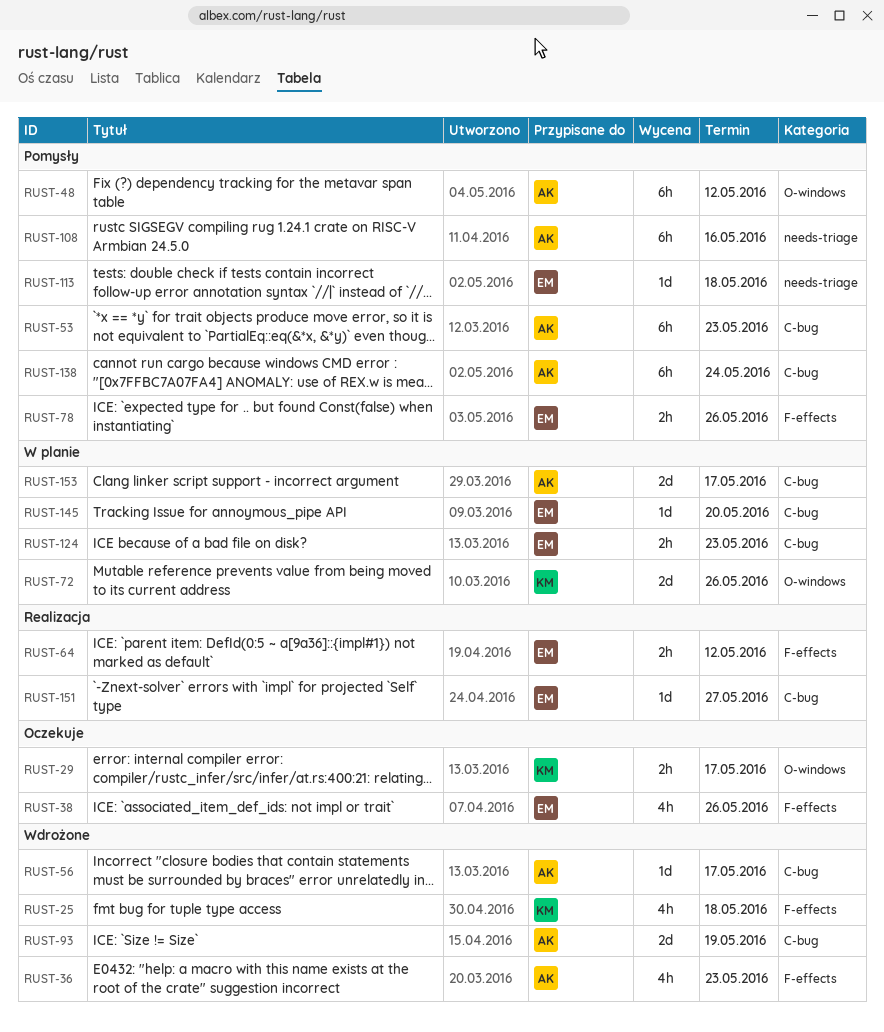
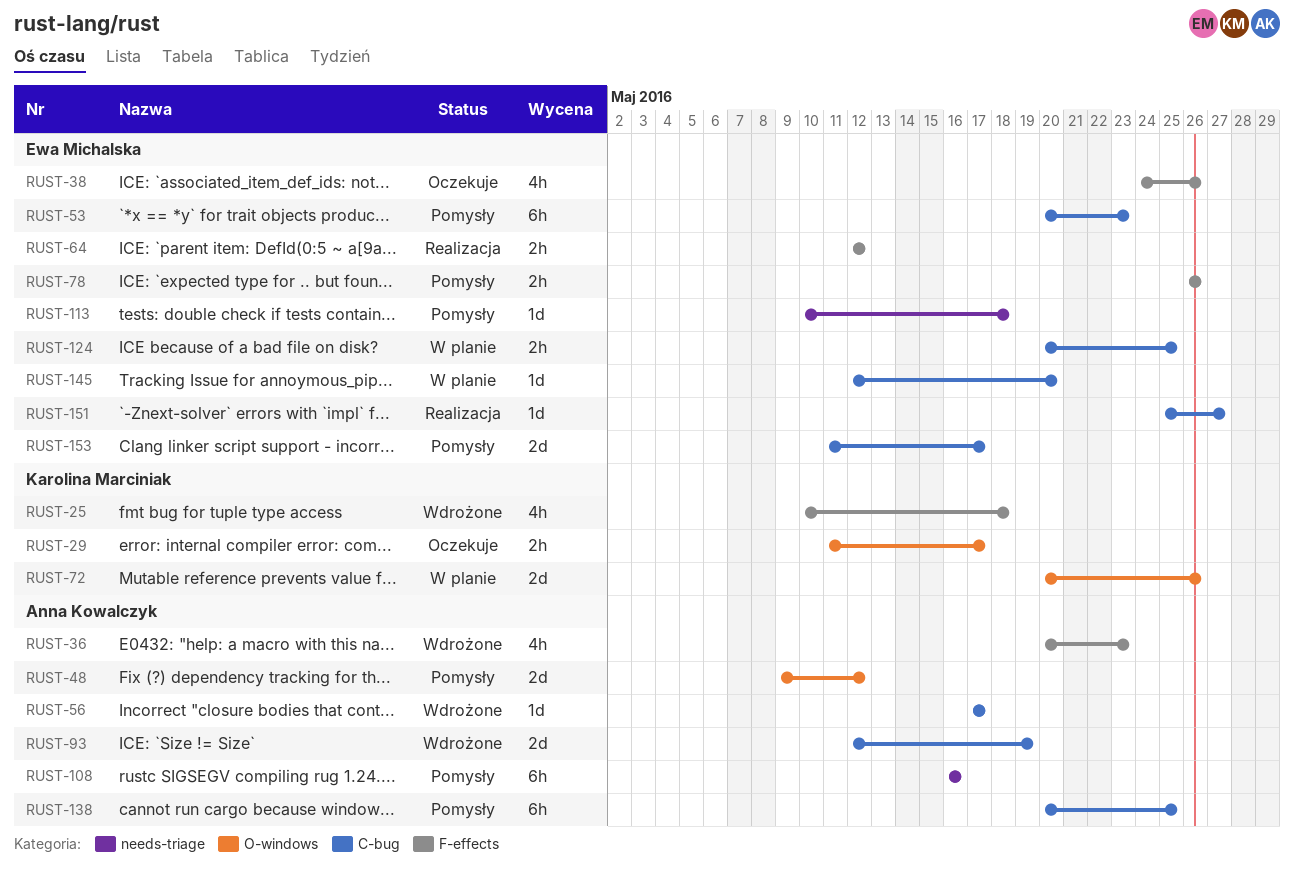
RUST-48, estimate: 6h -> 2d
RUST-53, owner: Anna Kowalczyk -> Ewa Michalska
RUST-124, due: May 23 -> May 25
RUST-138, due: May 24 -> May 25
RUST-153, status: W planie -> Pomysły
RUST-153, owner: Anna Kowalczyk -> Ewa Michalska

